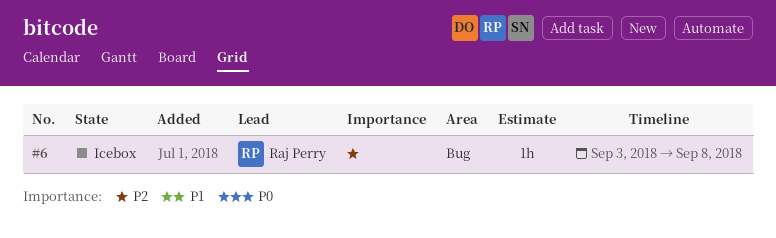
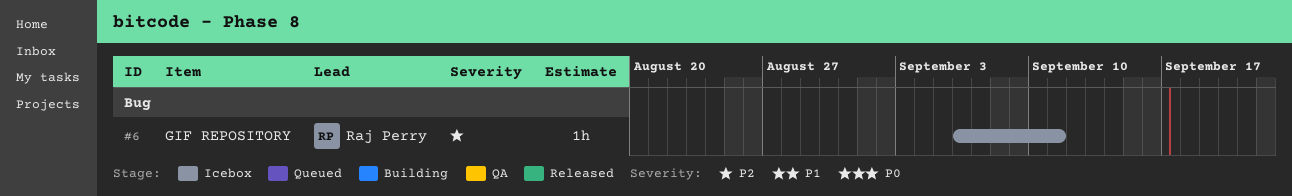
#6, start: Sep 3 -> Sep 6
#6, due: Sep 8 -> Sep 11

